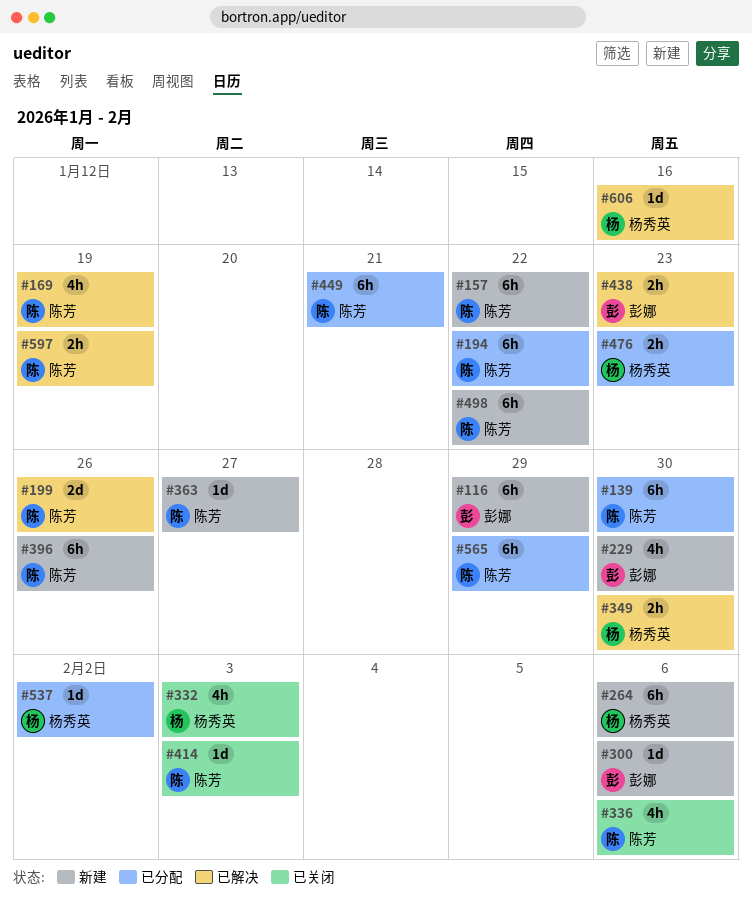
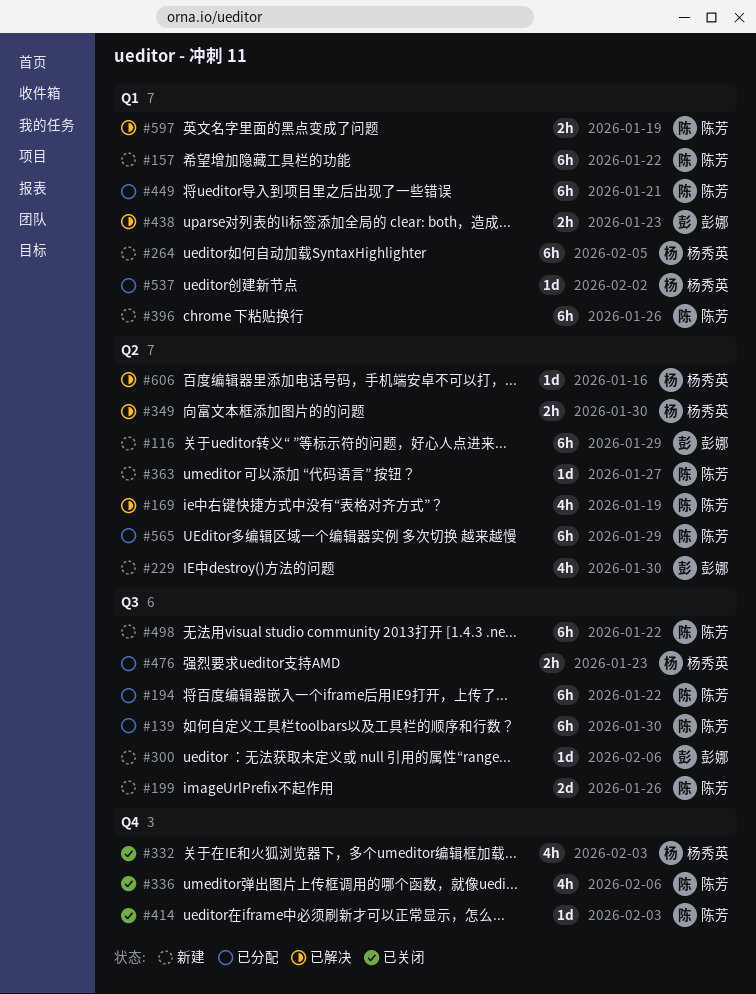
#199, status: 已解决 -> 新建
#264, due: Feb 6 -> Feb 5

